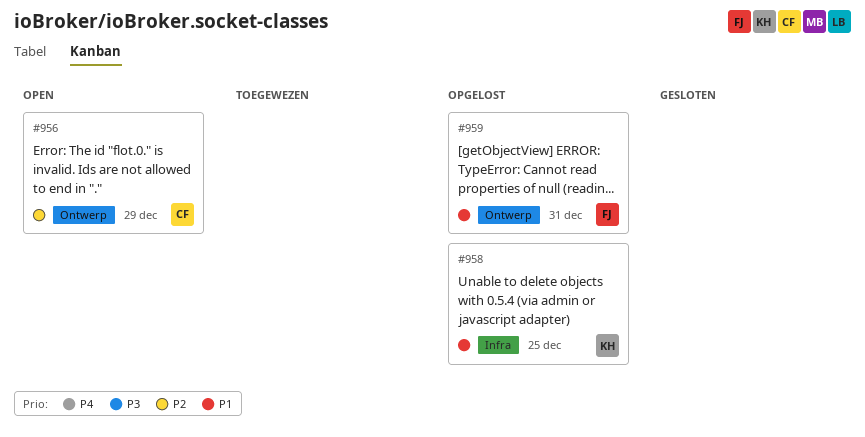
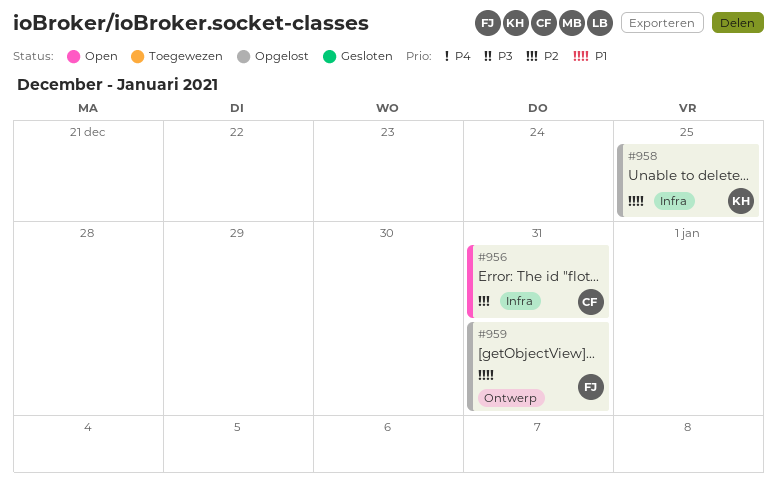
#956, label: Ontwerp -> Infra
#956, due: Dec 29 -> Dec 31

